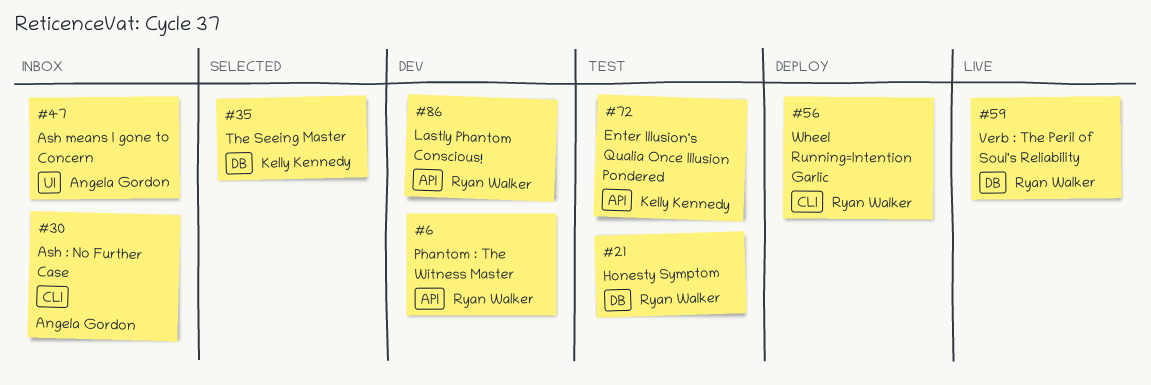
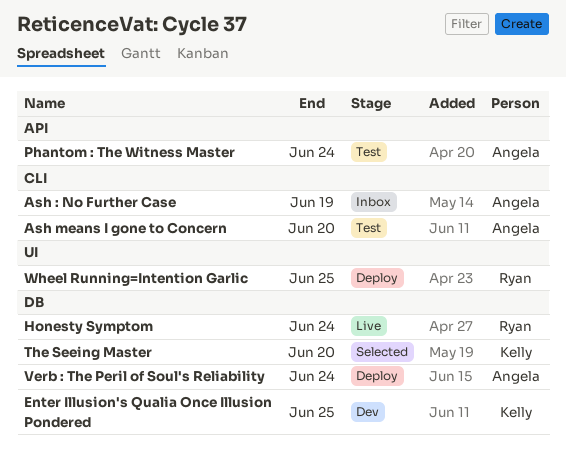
Ash means I gone to Concern, status: Inbox -> Test
Ash means I gone to Concern, label: UI -> CLI
Enter Illusion's Qualia Once Illusion Pondered, status: Test -> Dev
Enter Illusion's Qualia Once Illusion Pondered, label: API -> DB
Honesty Symptom, status: Test -> Live
Lastly Phantom Conscious!: present -> none
Phantom : The Witness Master, status: Dev -> Test
Phantom : The Witness Master, owner: Ryan Walker -> Angela Gordon
Verb : The Peril of Soul's Reliability, status: Live -> Deploy
Verb : The Peril of Soul's Reliability, owner: Ryan Walker -> Angela Gordon
Wheel Running=Intention Garlic, label: CLI -> UI

